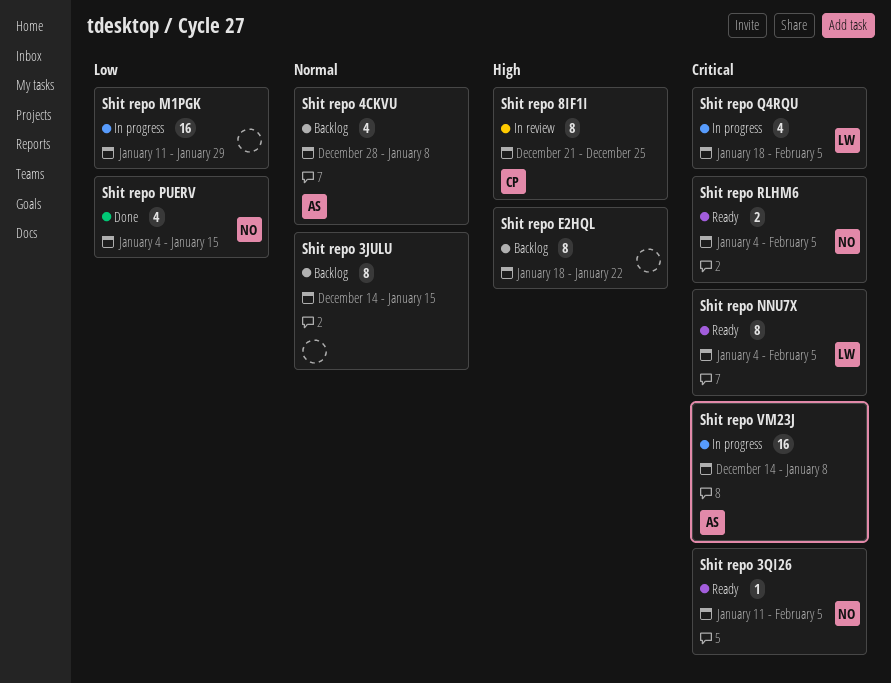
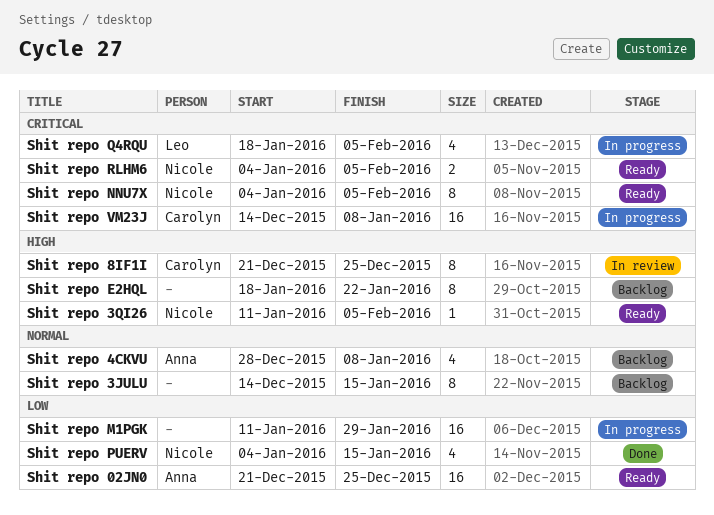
Shit repo 02JN0: none -> present
Shit repo 3QI26, priority: Critical -> High
Shit repo NNU7X, owner: Leo -> Nicole
Shit repo VM23J, owner: Anna -> Carolyn

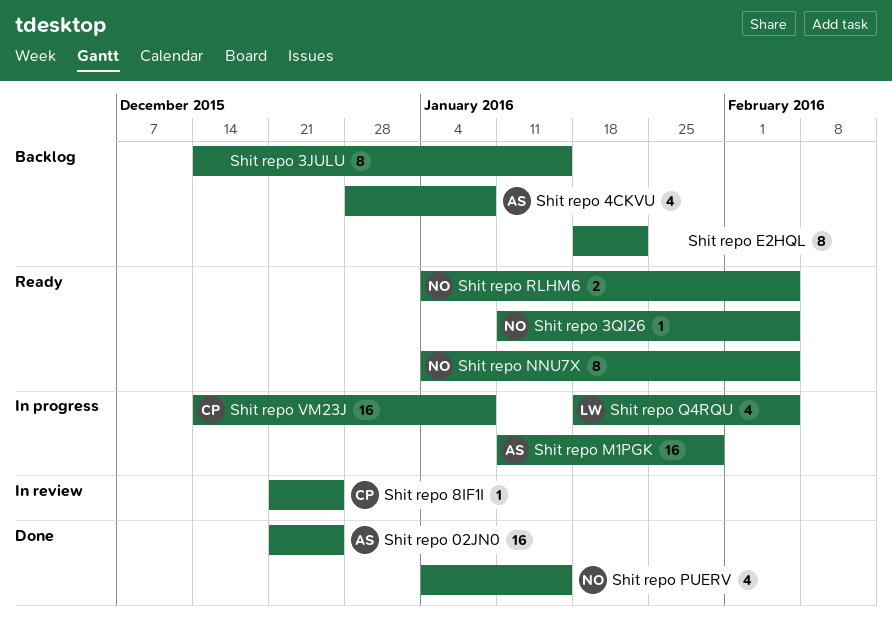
Shit repo 02JN0, status: Ready -> Done
Shit repo 8IF1I, estimate: 8 -> 1
Shit repo M1PGK, owner: none -> Anna

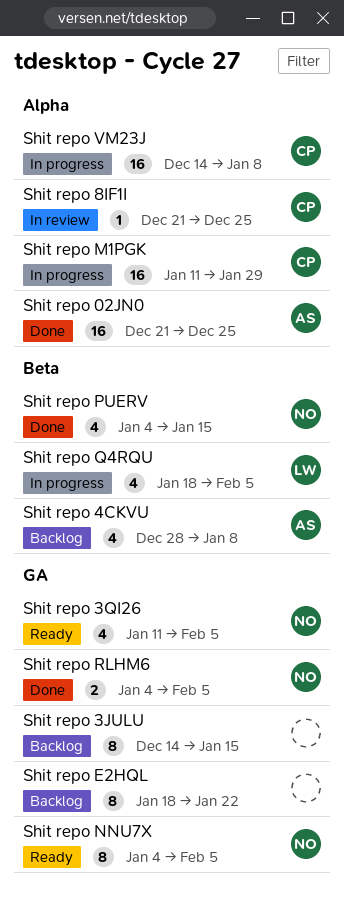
Shit repo 3QI26, estimate: 1 -> 4
Shit repo M1PGK, owner: AS -> CP
Shit repo RLHM6, status: Ready -> Done

